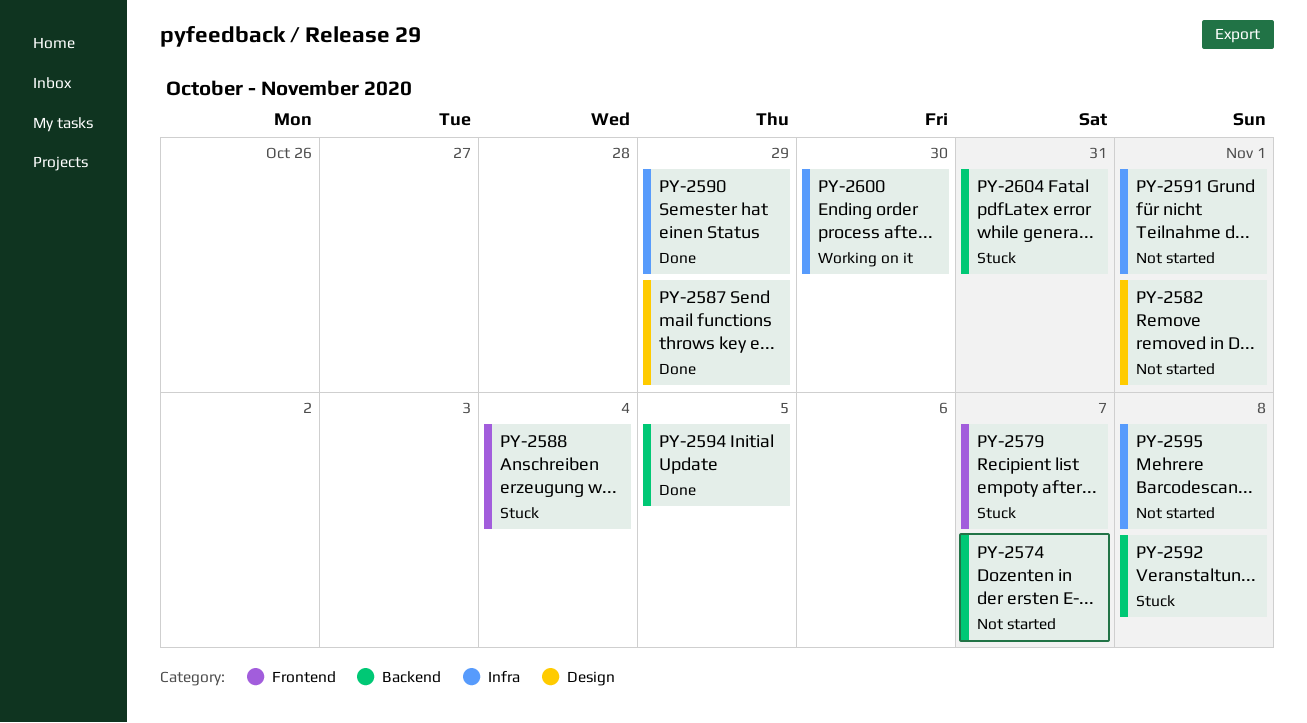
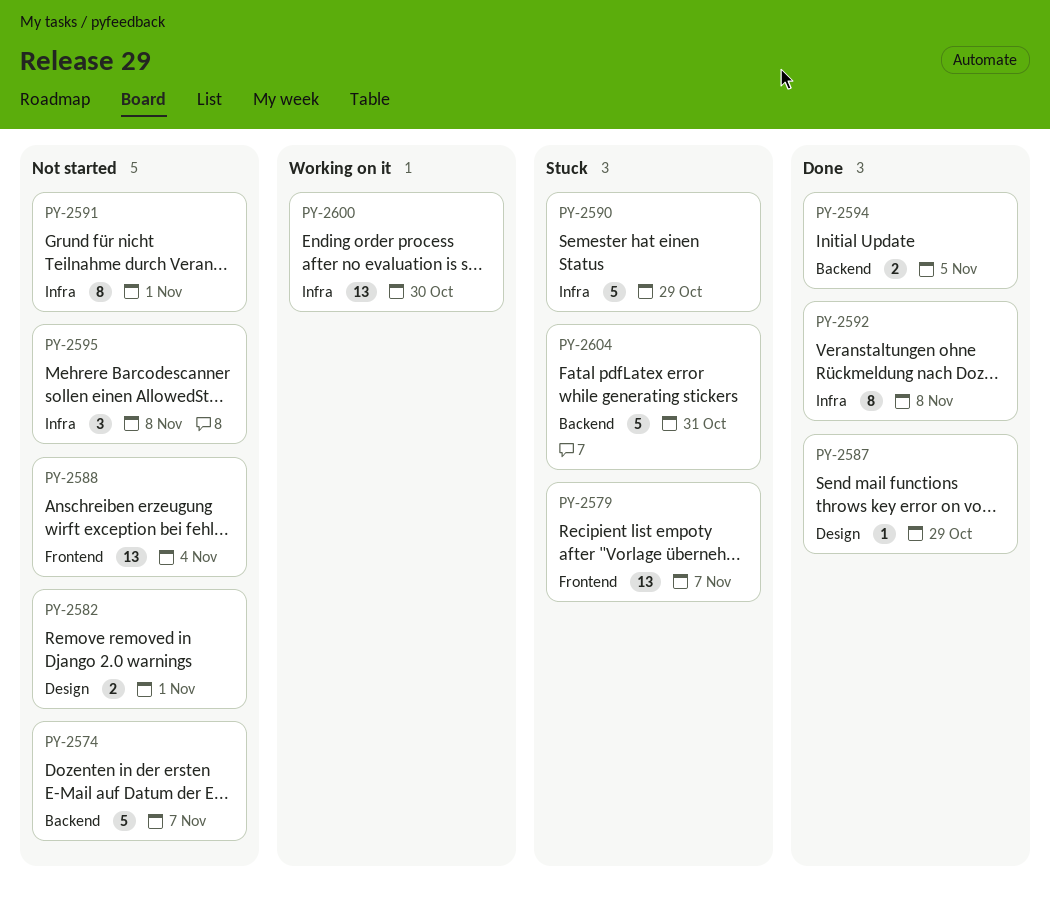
PY-2588, status: Stuck -> Not started
PY-2590, status: Done -> Stuck
PY-2592, status: Stuck -> Done
PY-2592, label: Backend -> Infra

